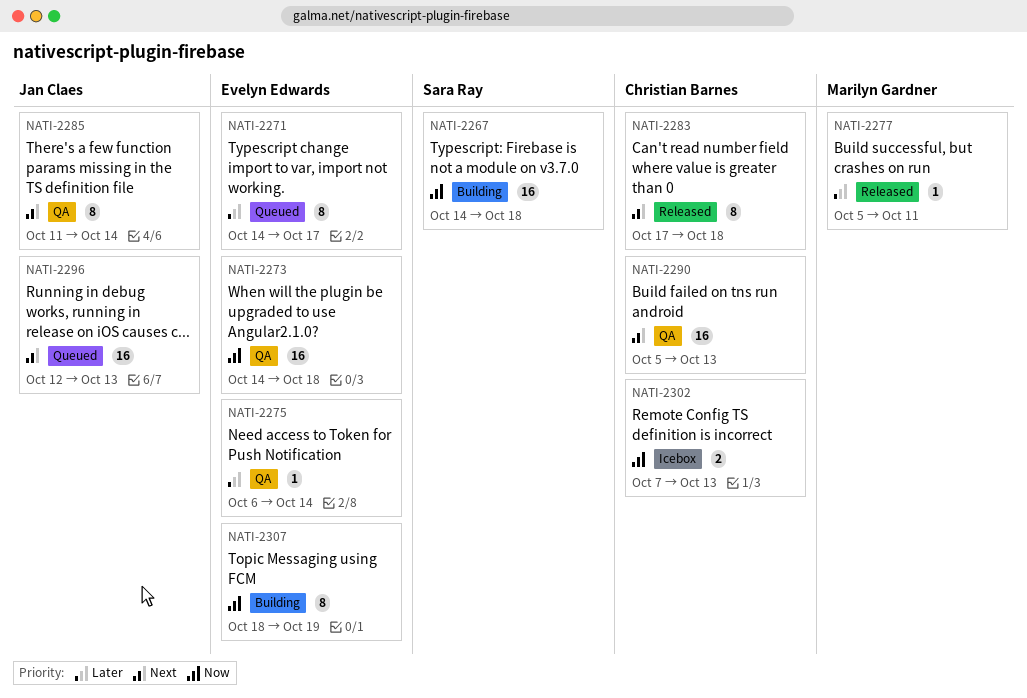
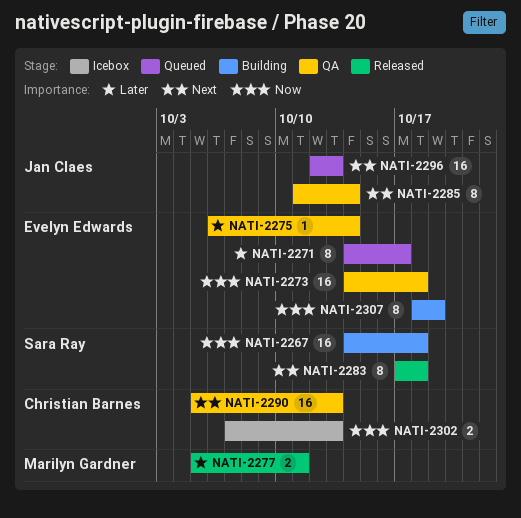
NATI-2277, estimate: 1 -> 2
NATI-2283, owner: Christian Barnes -> Sara Ray

